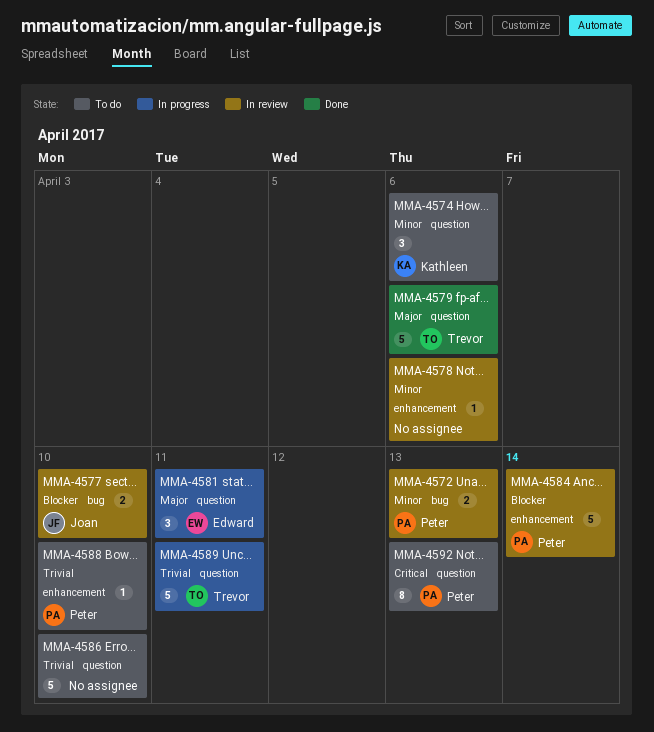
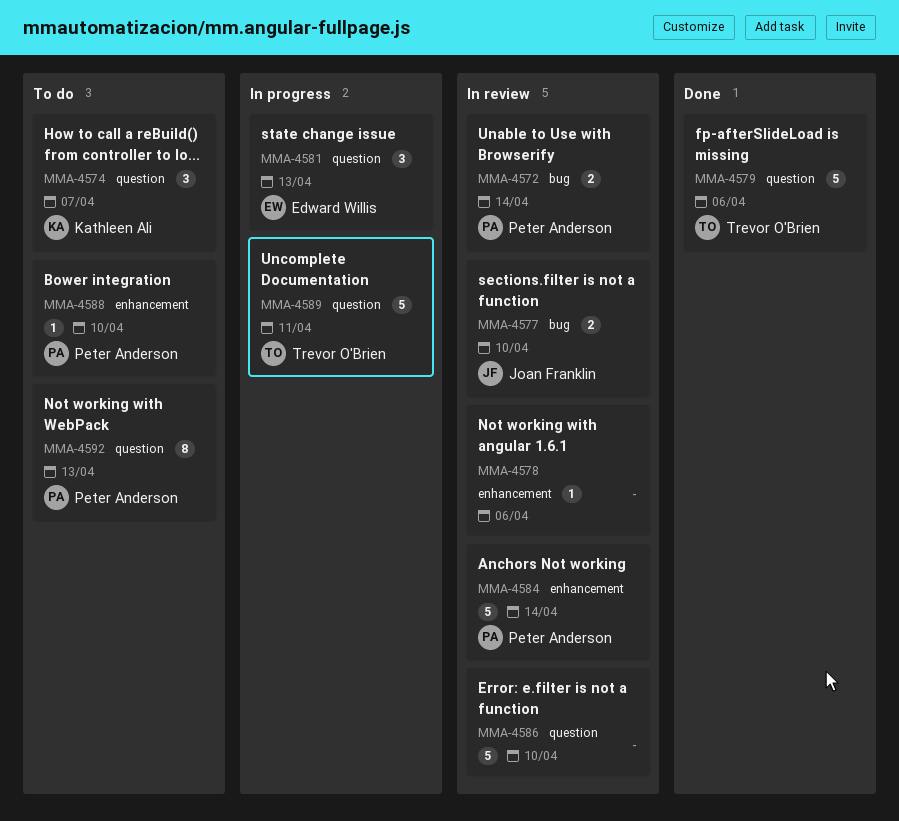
MMA-4572, due: Apr 13 -> Apr 14
MMA-4574, due: Apr 6 -> Apr 7
MMA-4581, due: Apr 11 -> Apr 13
MMA-4586, status: To do -> In review

